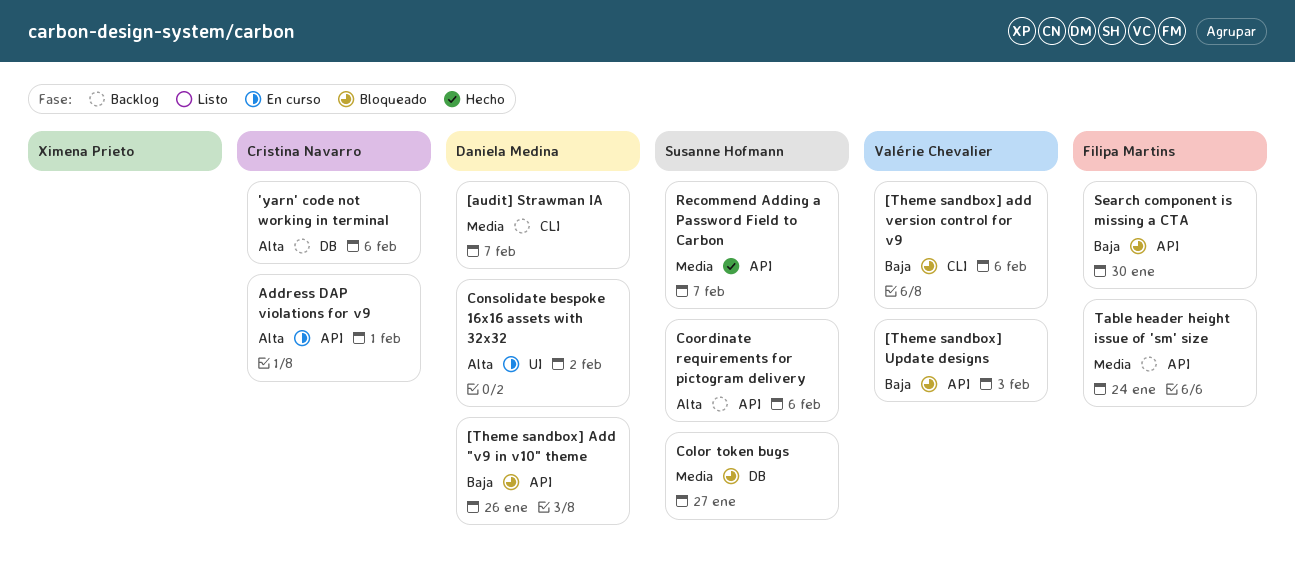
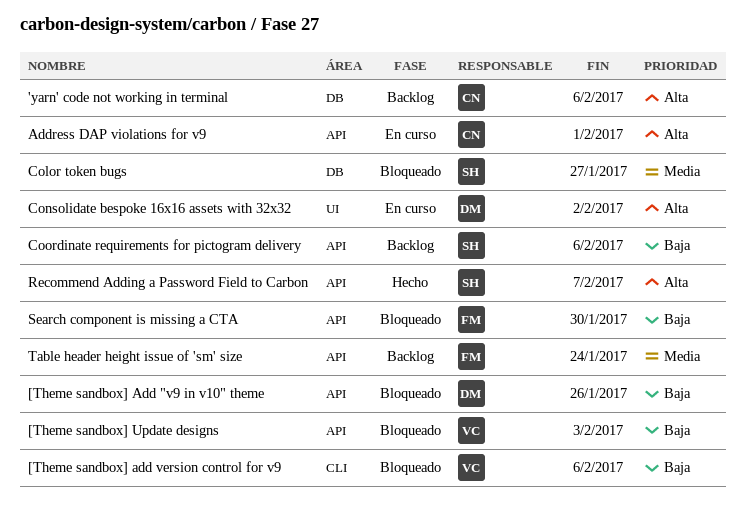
[audit] Strawman IA: present -> none
Coordinate requirements for pictogram delivery, priority: Alta -> Baja
Recommend Adding a Password Field to Carbon, priority: Media -> Alta

